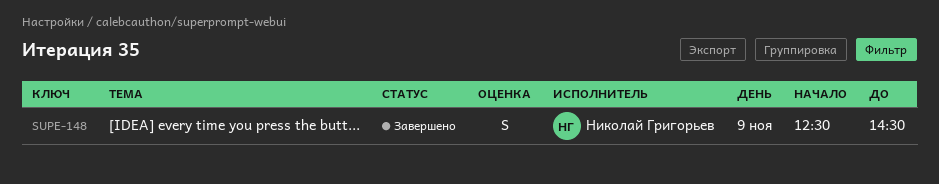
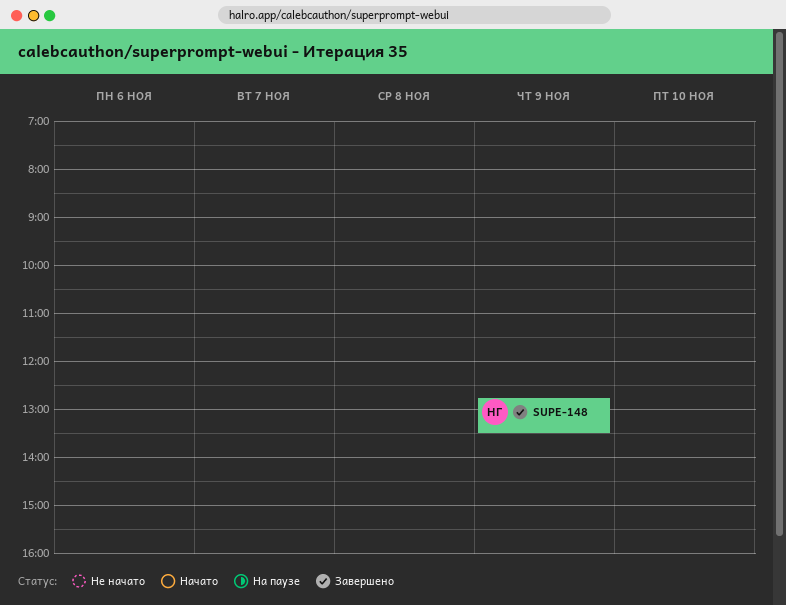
SUPE-148, begins: 12:30 -> 12:45
SUPE-148, ends: 14:30 -> 13:30

